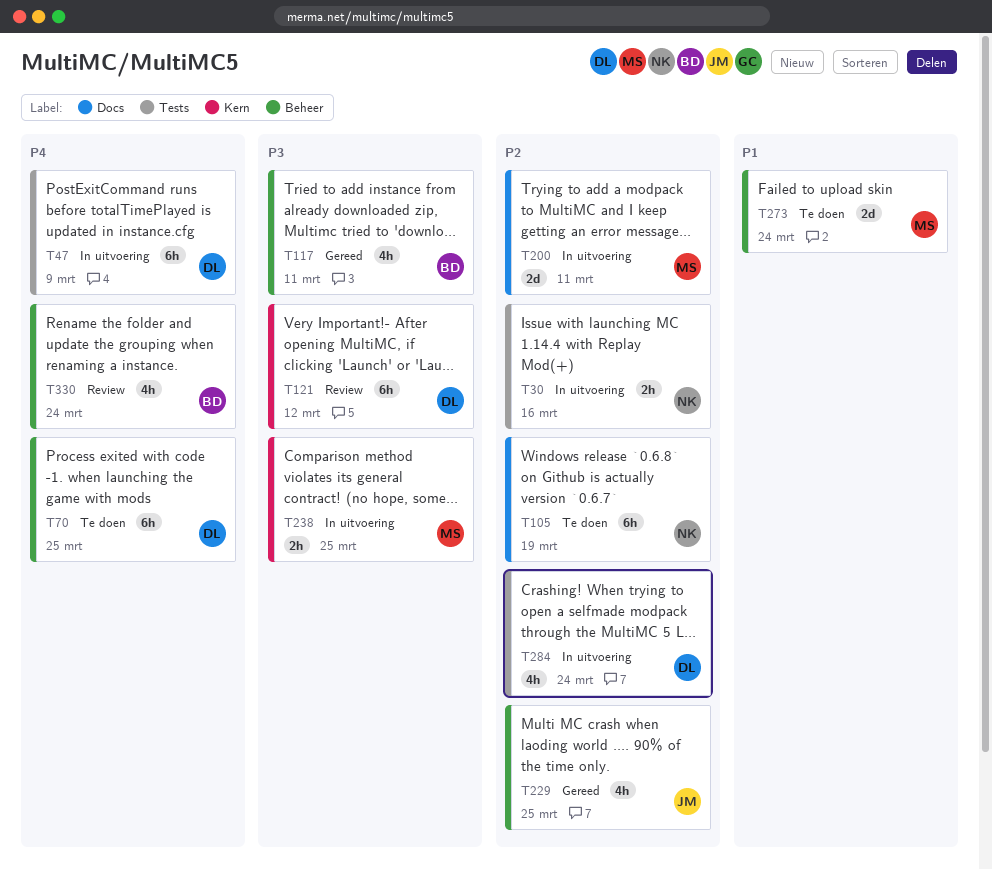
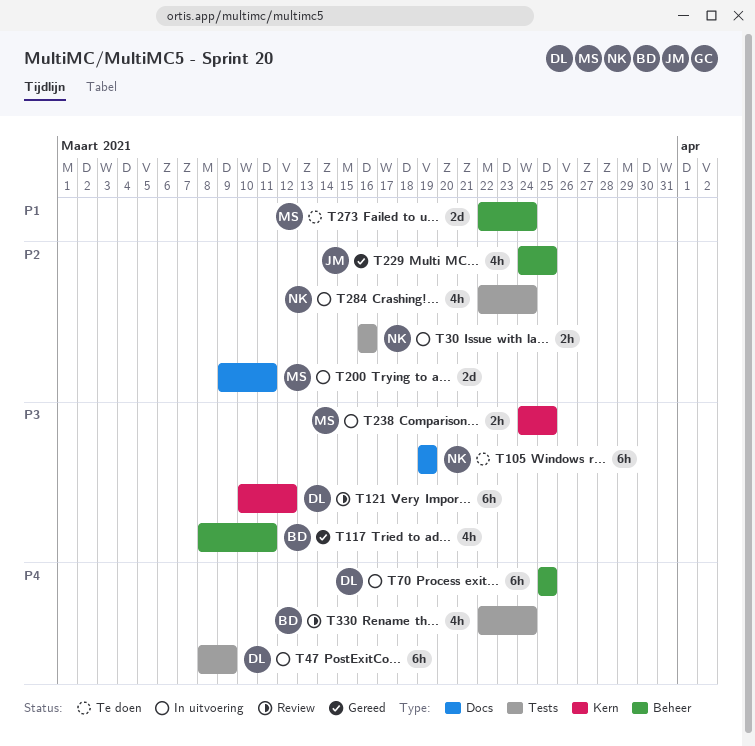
T70, status: Te doen -> In uitvoering
T105, priority: P2 -> P3
T284, owner: DL -> NK
T330, label: Beheer -> Tests

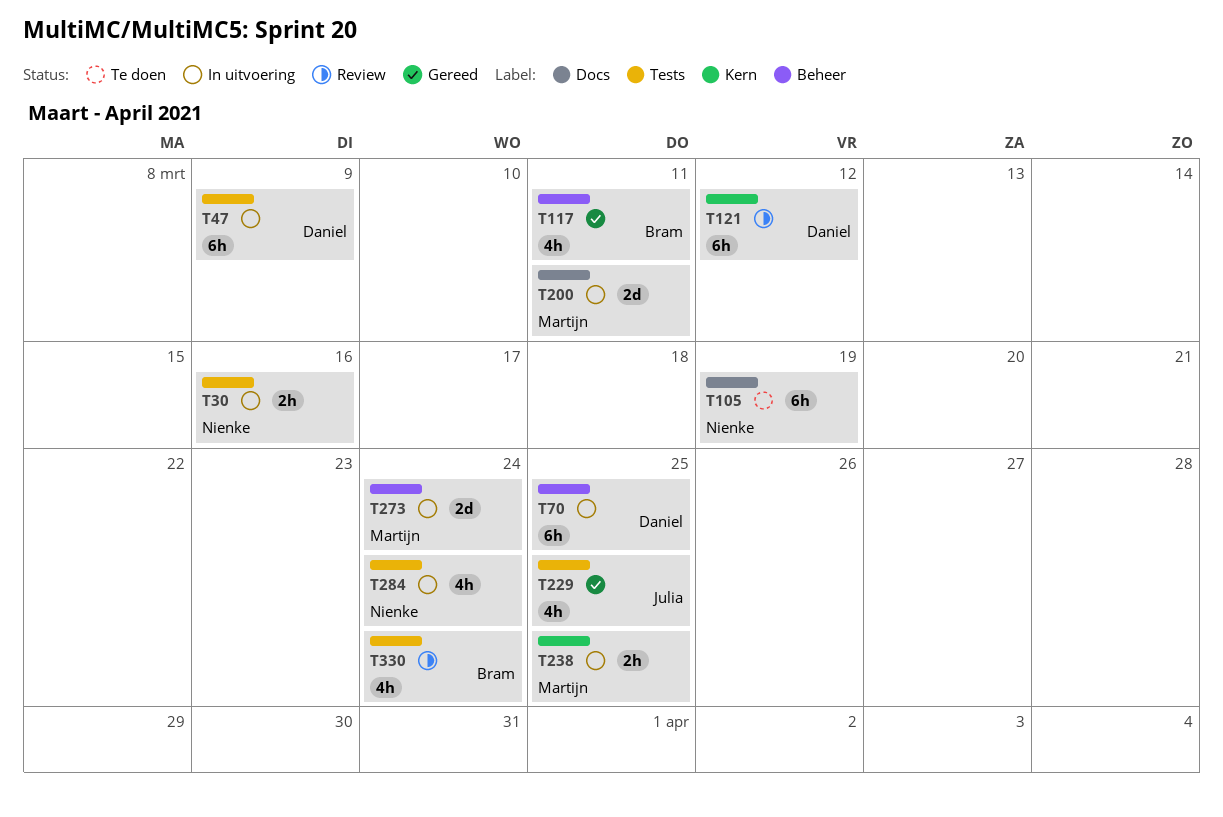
T229, label: Beheer -> Tests
T273, status: Te doen -> In uitvoering

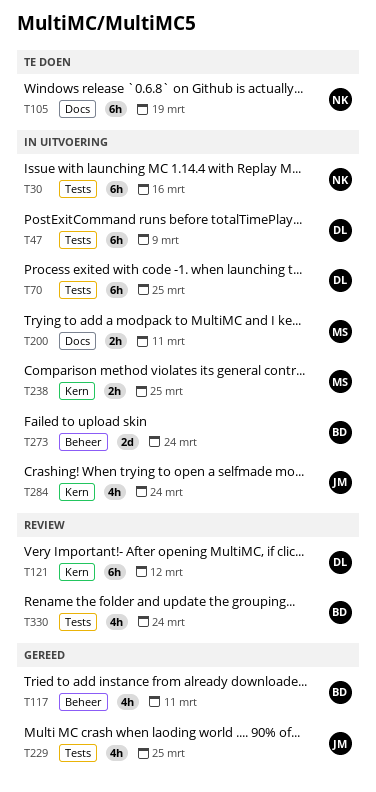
T30, estimate: 2h -> 6h
T70, label: Beheer -> Tests
T200, estimate: 2d -> 2h
T273, owner: Martijn -> Bram
T284, owner: Nienke -> Julia
T284, label: Tests -> Kern

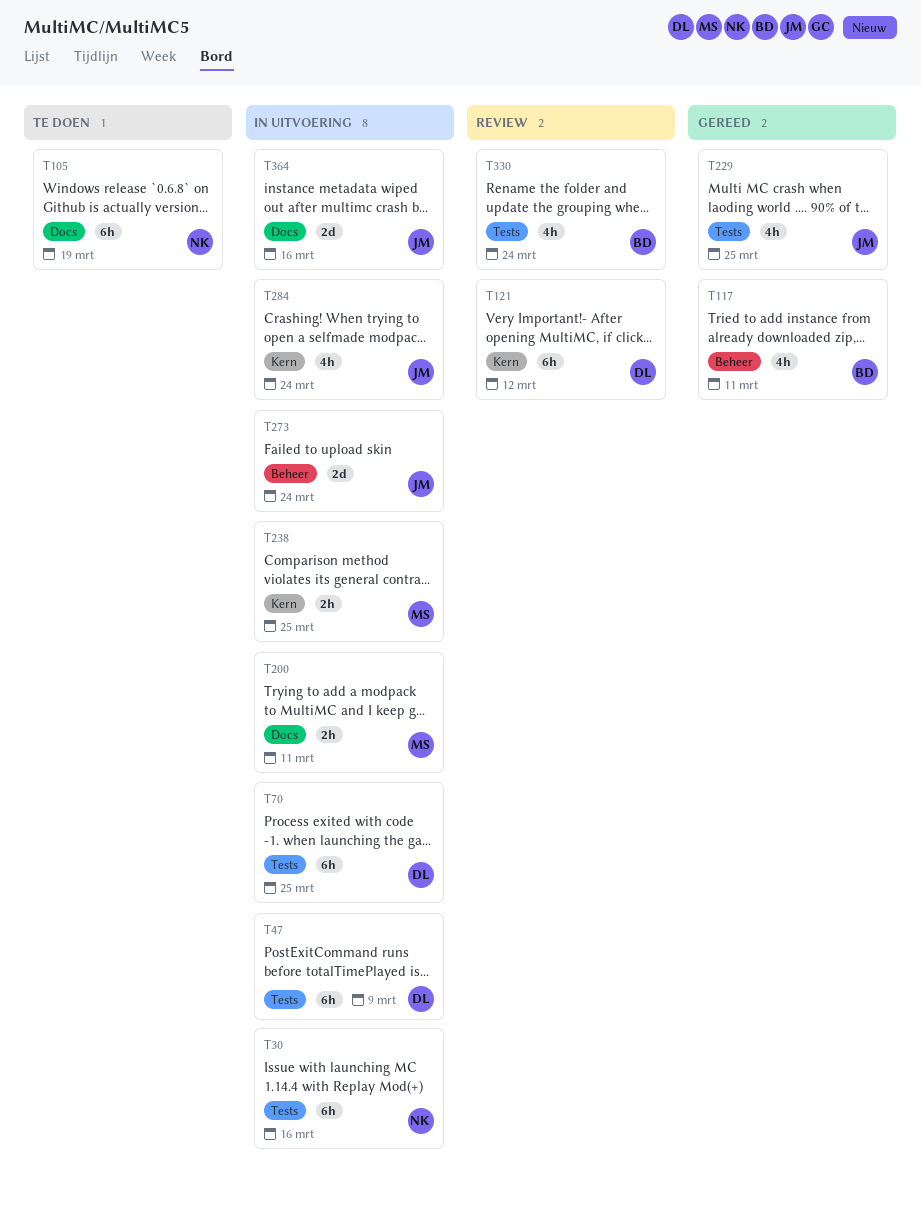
T273, owner: BD -> JM
T364: none -> present

